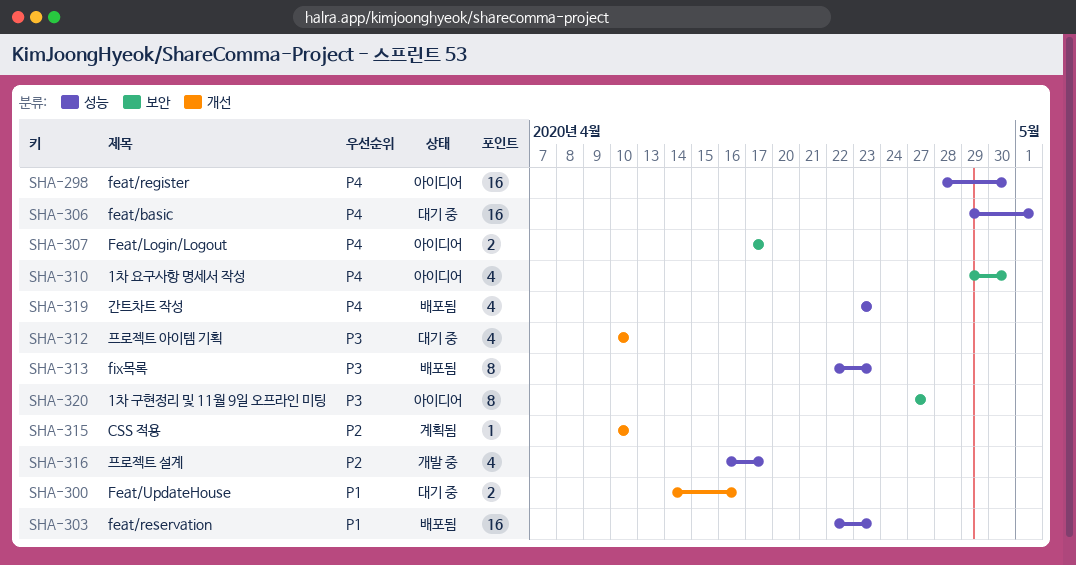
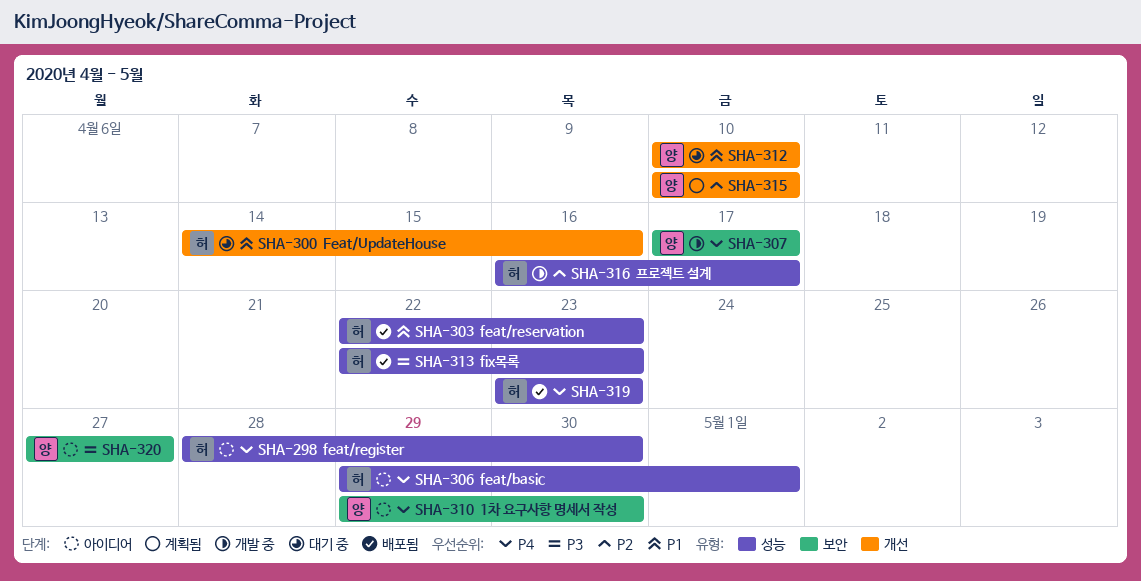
SHA-306, status: 대기 중 -> 아이디어
SHA-307, status: 아이디어 -> 개발 중
SHA-312, priority: P3 -> P1

